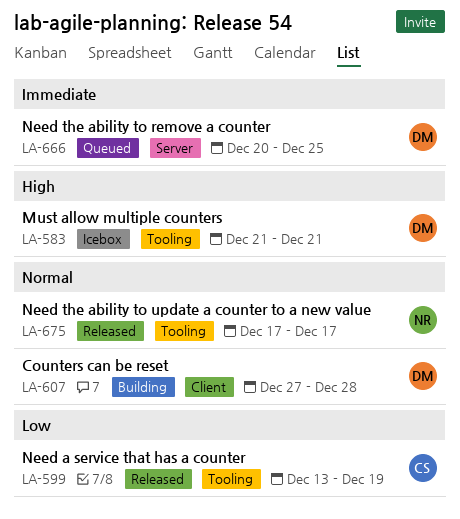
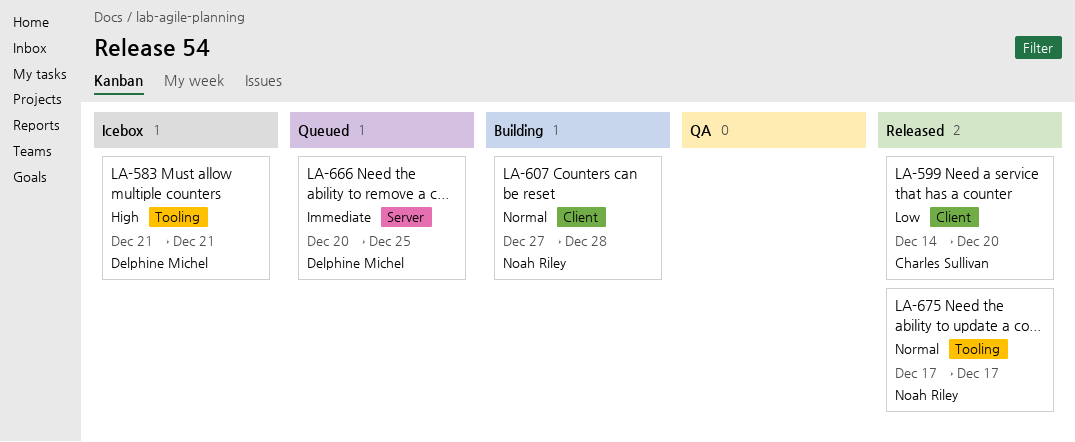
LA-599, label: Tooling -> Client
LA-599, start: Dec 13 -> Dec 14
LA-599, due: Dec 19 -> Dec 20
LA-607, owner: Delphine Michel -> Noah Riley

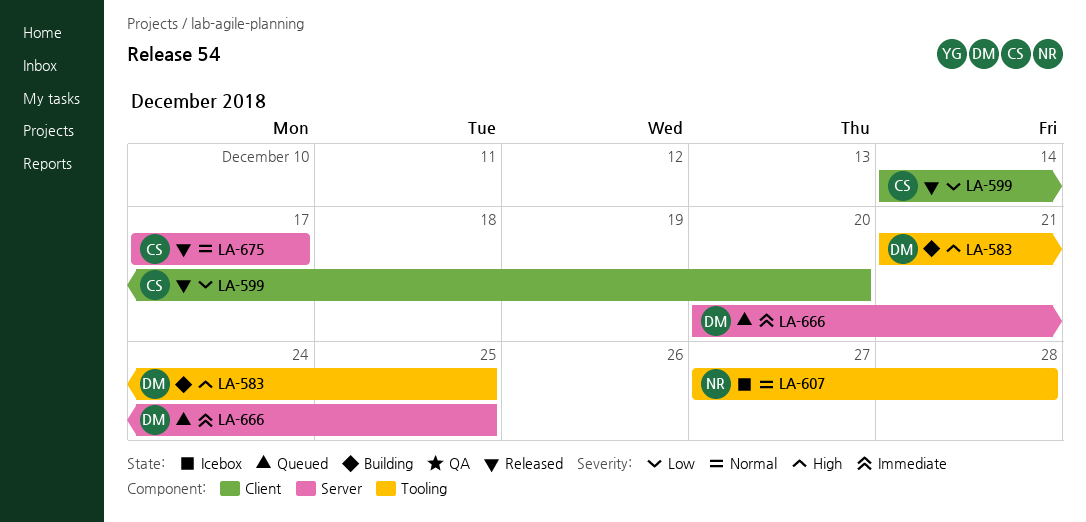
LA-583, status: Icebox -> Building
LA-583, due: Dec 21 -> Dec 25
LA-607, status: Building -> Icebox
LA-607, label: Client -> Tooling
LA-675, owner: Noah Riley -> Charles Sullivan
LA-675, label: Tooling -> Server

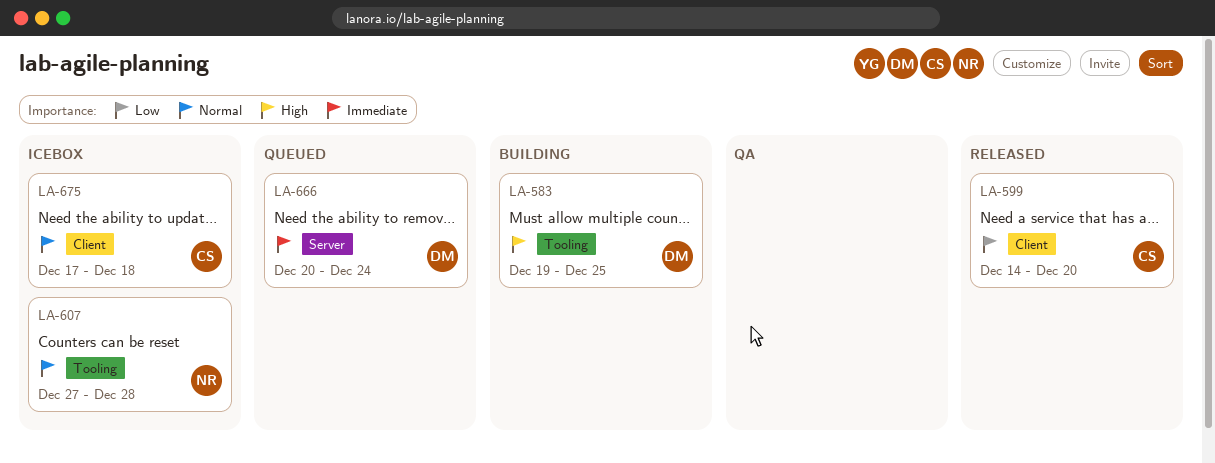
LA-583, start: Dec 21 -> Dec 19
LA-666, due: Dec 25 -> Dec 24
LA-675, status: Released -> Icebox
LA-675, label: Server -> Client
LA-675, due: Dec 17 -> Dec 18

